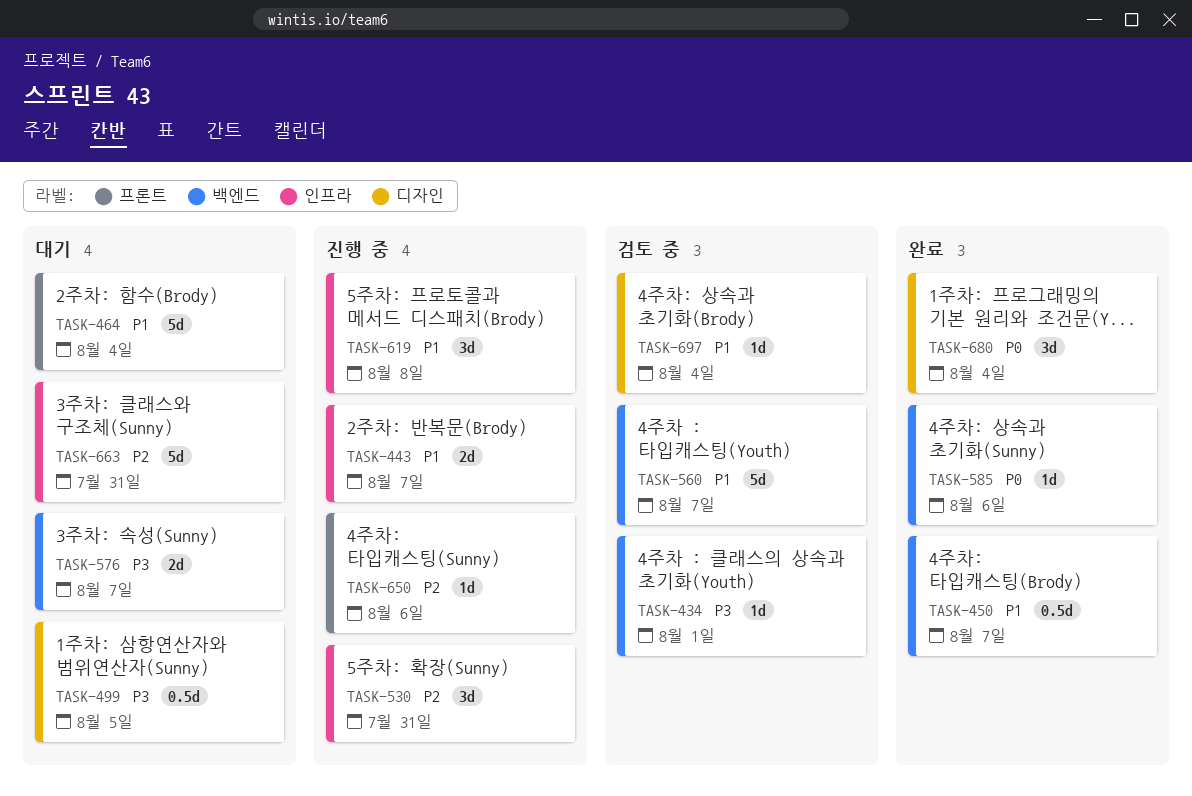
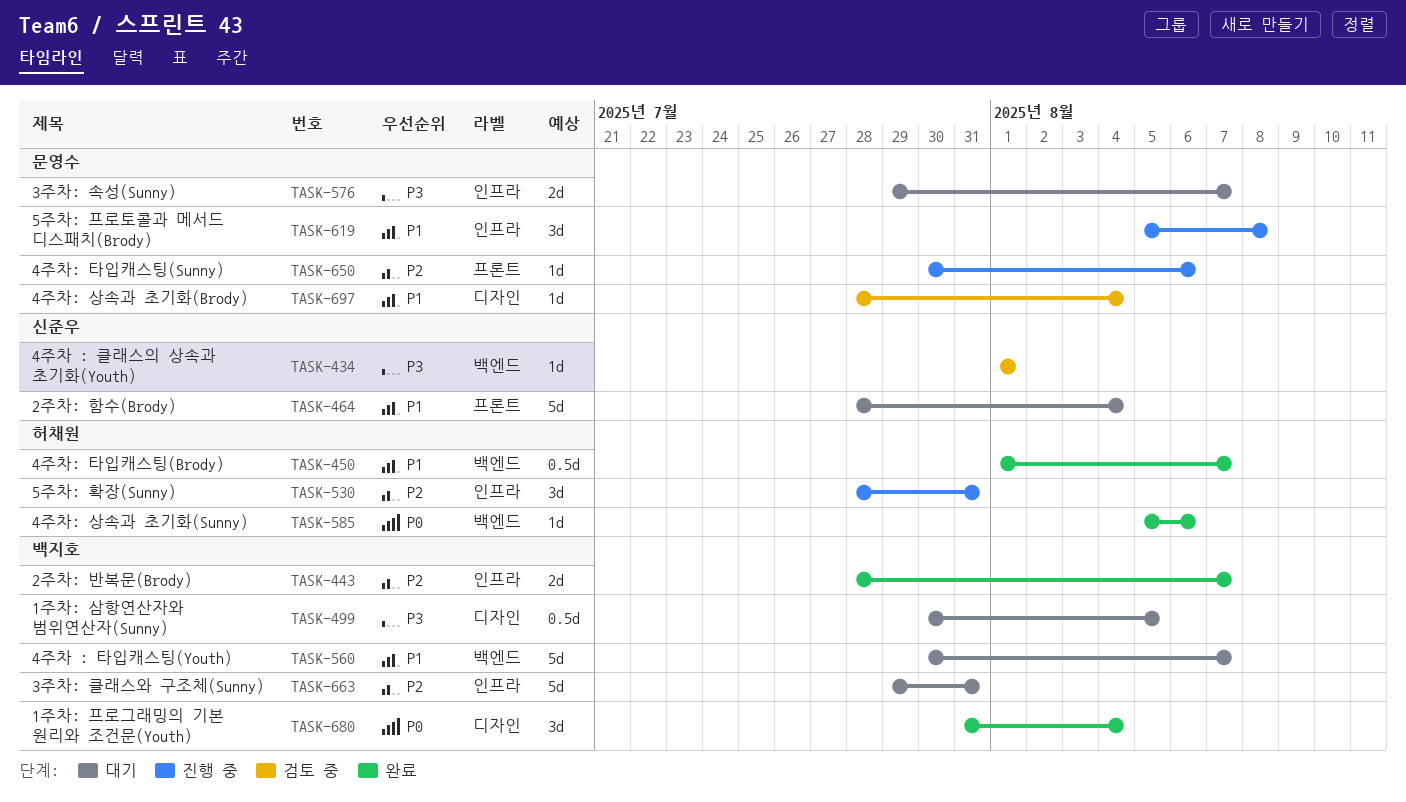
TASK-443, status: 진행 중 -> 완료
TASK-443, priority: P1 -> P2
TASK-560, status: 검토 중 -> 대기
TASK-576, label: 백엔드 -> 인프라

